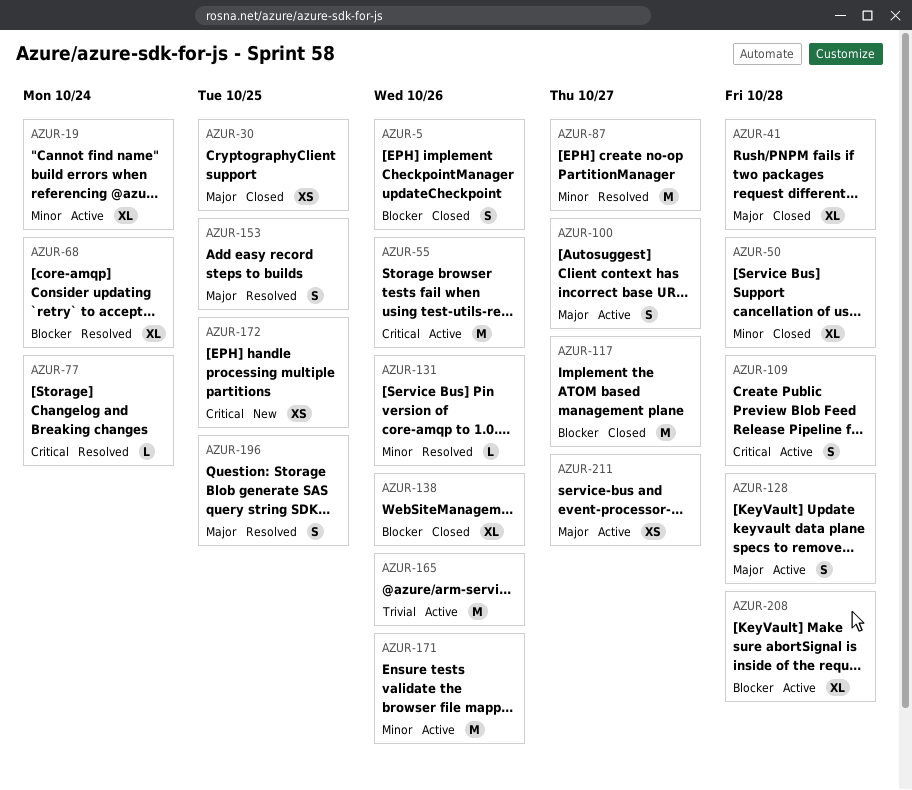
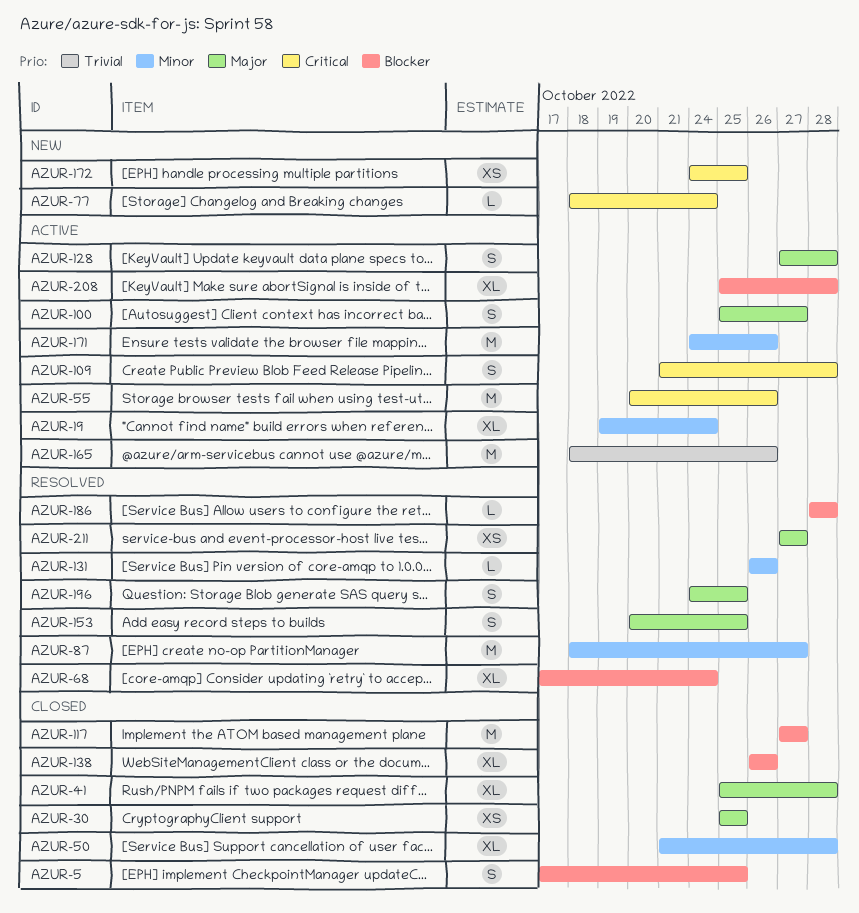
AZUR-5, due: Oct 26 -> Oct 25
AZUR-77, status: Resolved -> New
AZUR-186: none -> present
AZUR-211, status: Active -> Resolved

